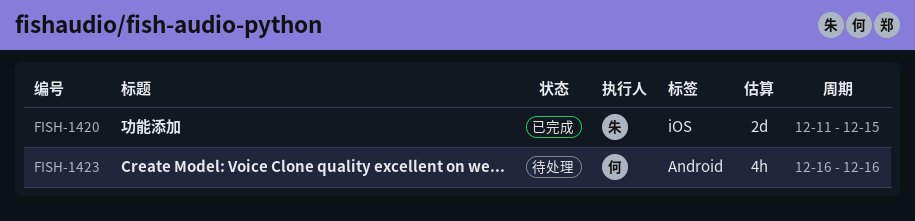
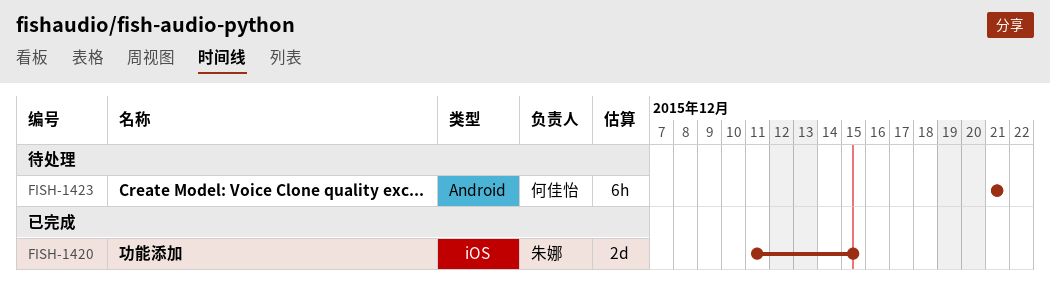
FISH-1423, estimate: 4h -> 6h
FISH-1423, start: Dec 16 -> Dec 21
FISH-1423, due: Dec 16 -> Dec 21

